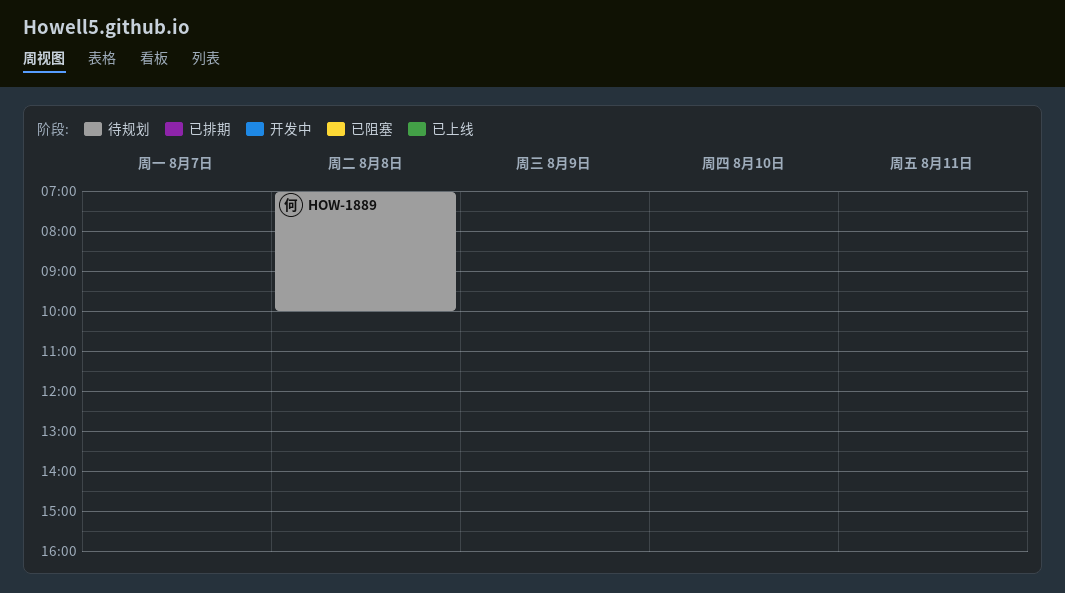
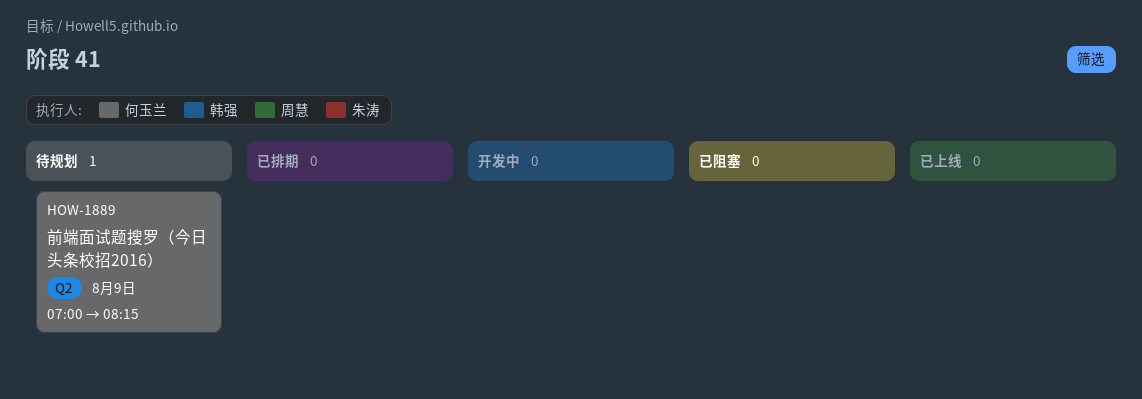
HOW-1889, day: Aug 8 -> Aug 9
HOW-1889, ends: 10:00 -> 08:15

